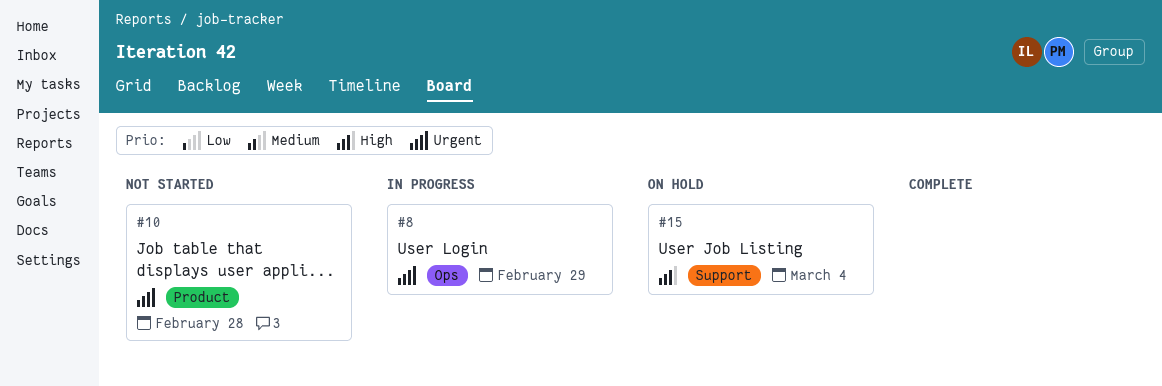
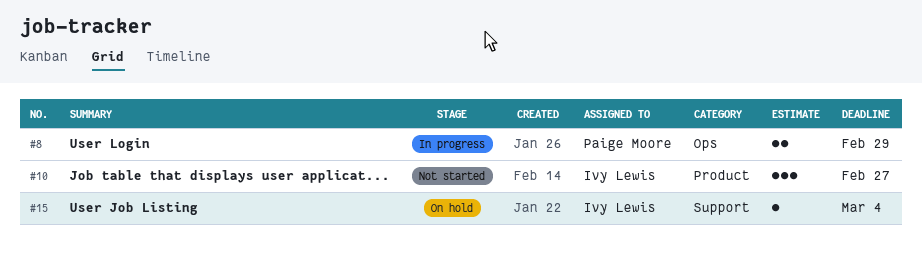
#10, due: Feb 28 -> Feb 27

